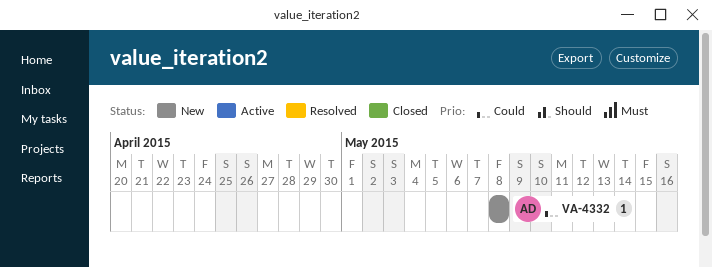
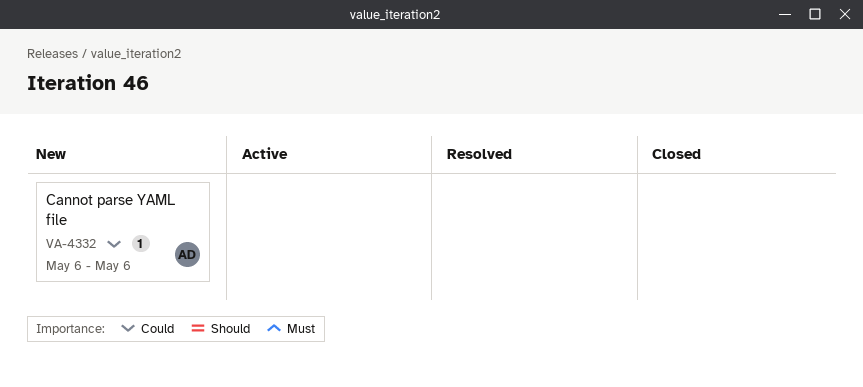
VA-4332, start: May 8 -> May 6
VA-4332, due: May 8 -> May 6

